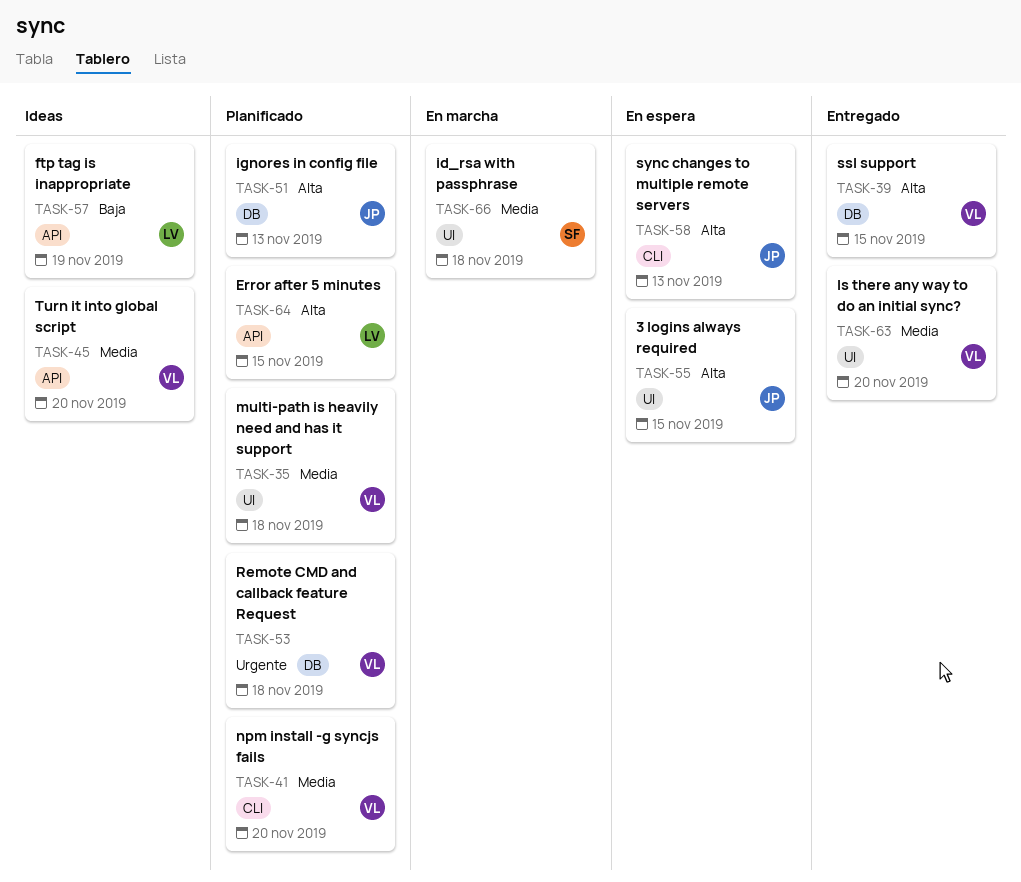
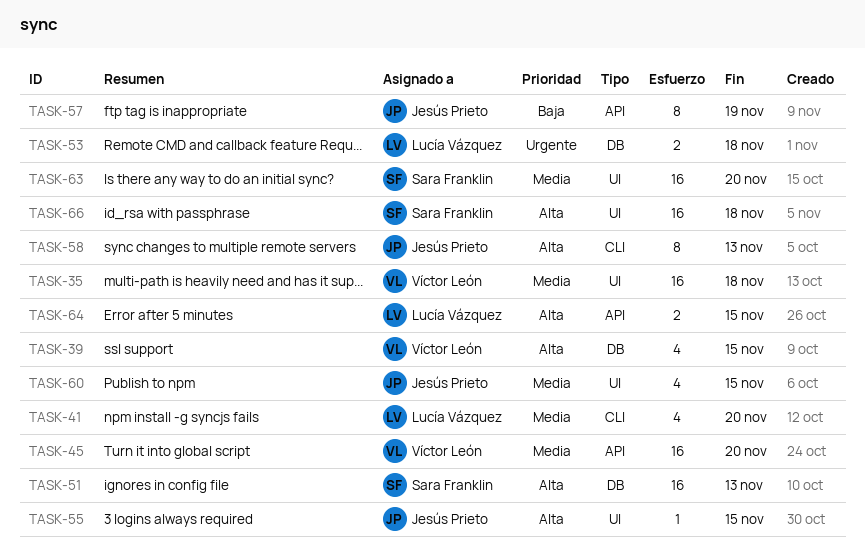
TASK-41, owner: Víctor León -> Lucía Vázquez
TASK-51, owner: Jesús Prieto -> Sara Franklin
TASK-53, owner: Víctor León -> Lucía Vázquez
TASK-57, owner: Lucía Vázquez -> Jesús Prieto
TASK-60: none -> present
TASK-63, owner: Víctor León -> Sara Franklin
TASK-66, priority: Media -> Alta

